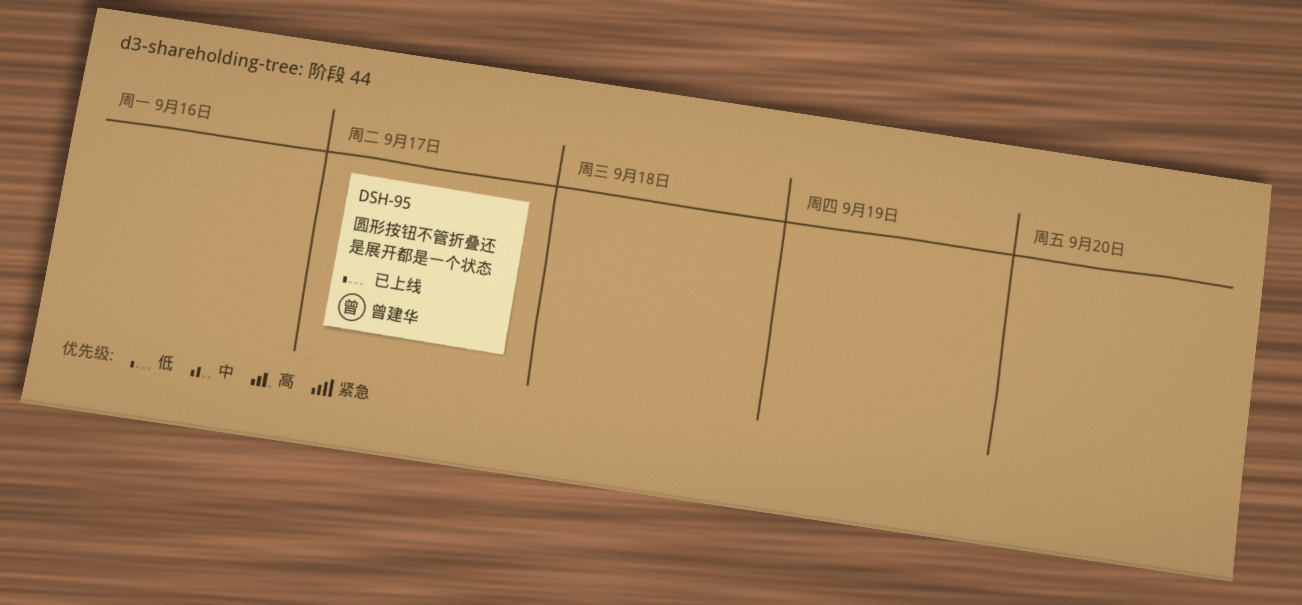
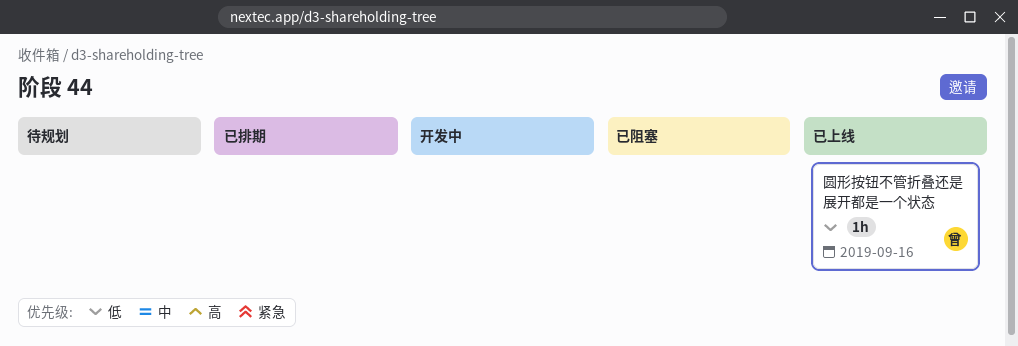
圆形按钮不管折叠还是展开都是一个状态, due: Sep 17 -> Sep 16

